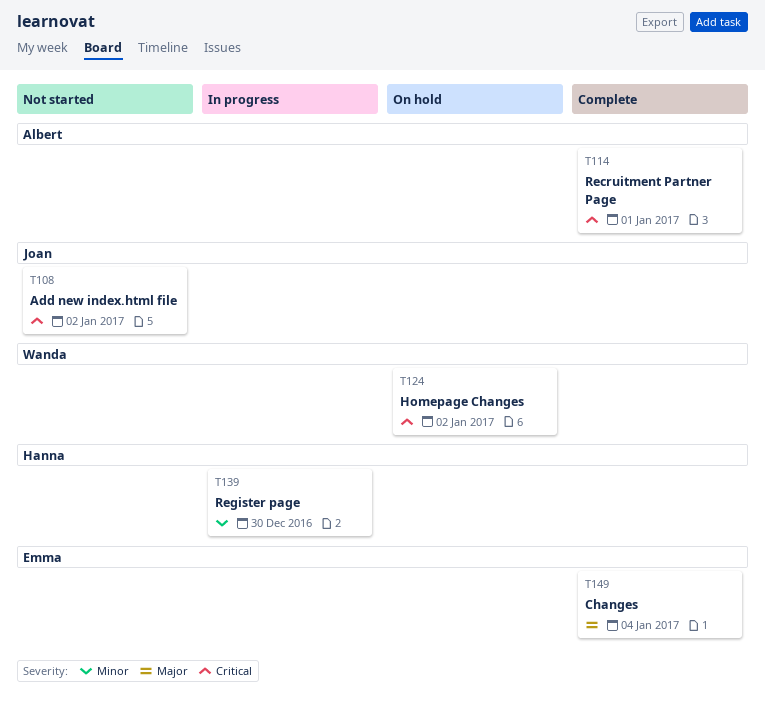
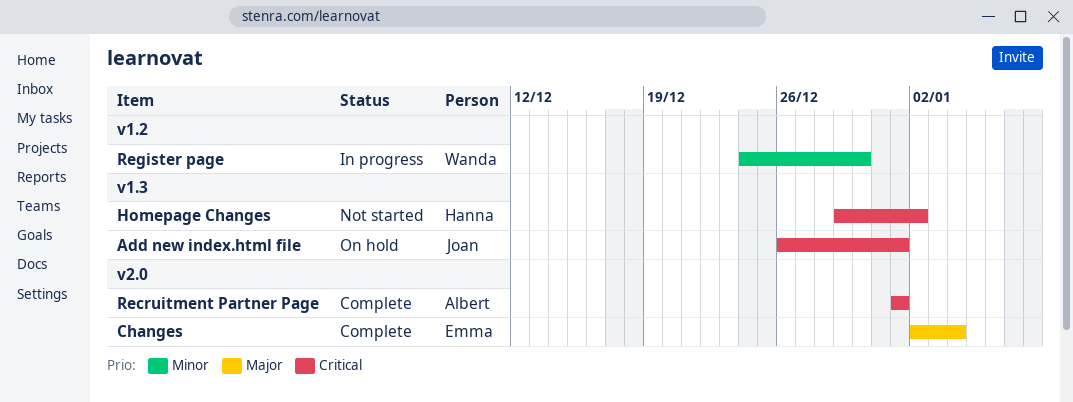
Add new index.html file, status: Not started -> On hold
Add new index.html file, due: Jan 2 -> Jan 1
Homepage Changes, status: On hold -> Not started
Homepage Changes, owner: Wanda -> Hanna
Register page, owner: Hanna -> Wanda

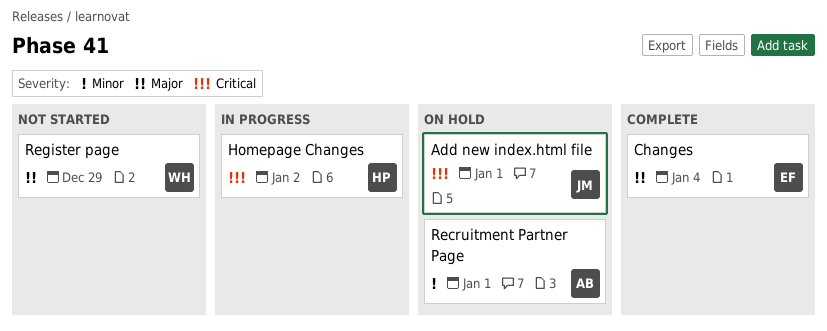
Homepage Changes, status: Not started -> In progress
Recruitment Partner Page, status: Complete -> On hold
Recruitment Partner Page, priority: Critical -> Minor
Register page, status: In progress -> Not started
Register page, priority: Minor -> Major
Register page, due: Dec 30 -> Dec 29

